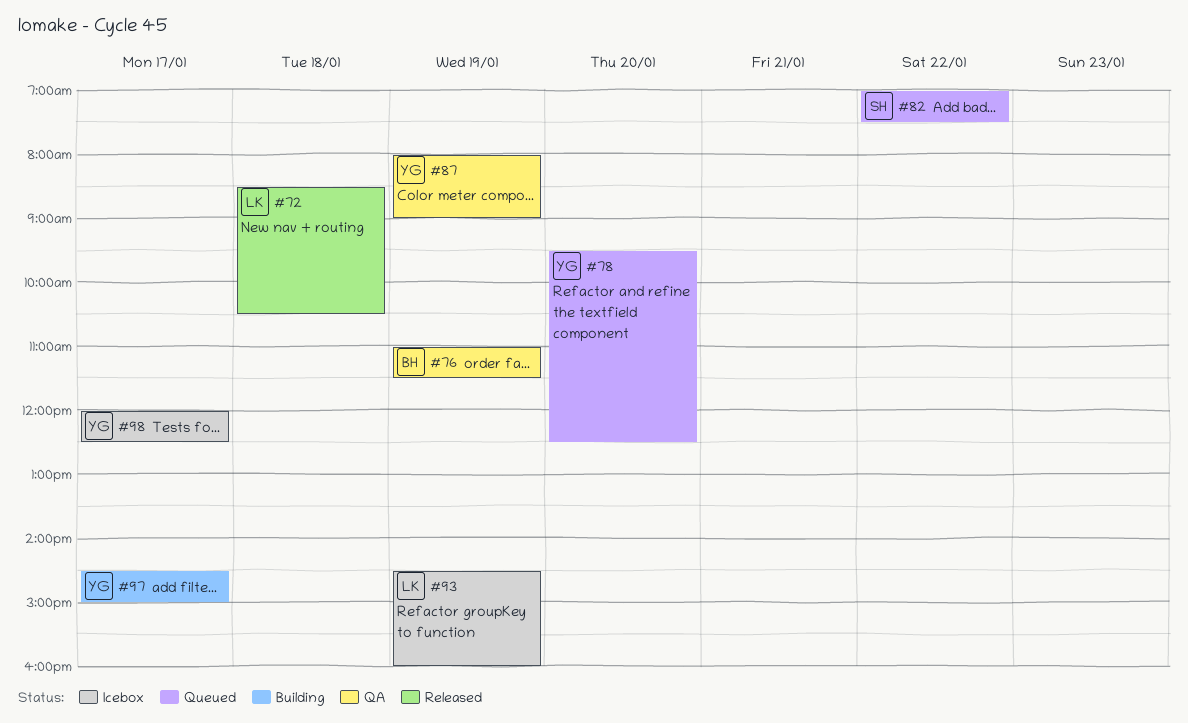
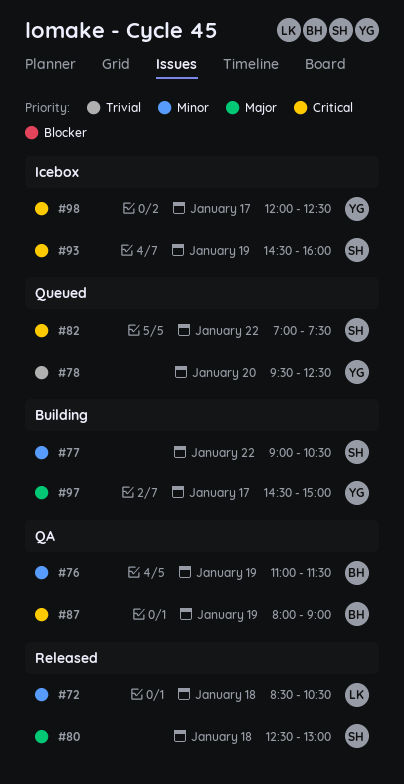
#77: none -> present
#80: none -> present
#87, owner: YG -> BH
#93, owner: LK -> SH

